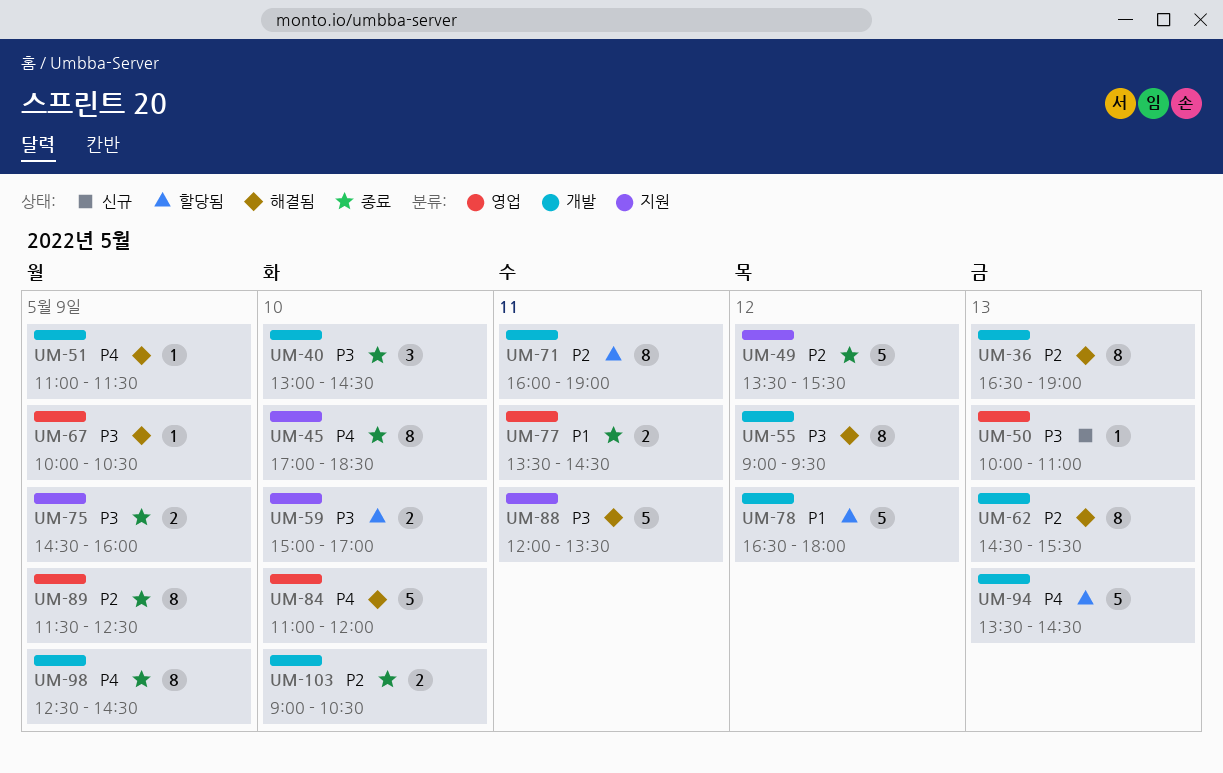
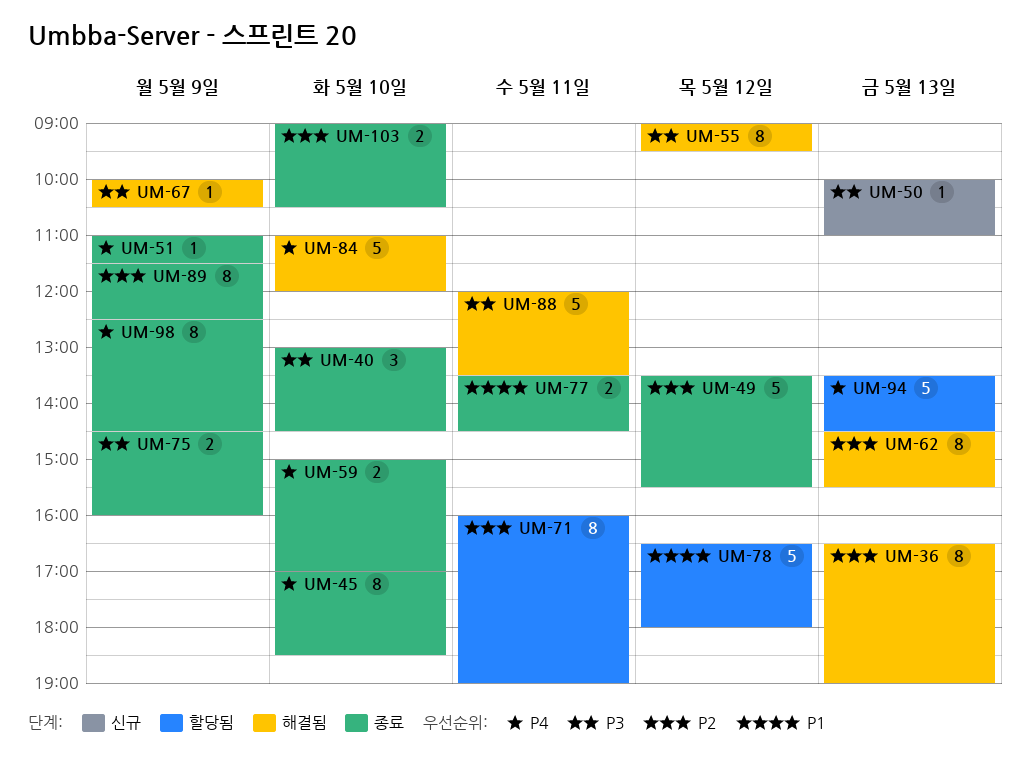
UM-51, status: 해결됨 -> 종료
UM-59, status: 할당됨 -> 종료
UM-59, priority: P3 -> P4

